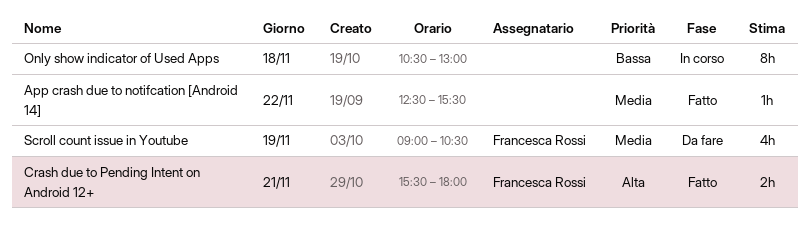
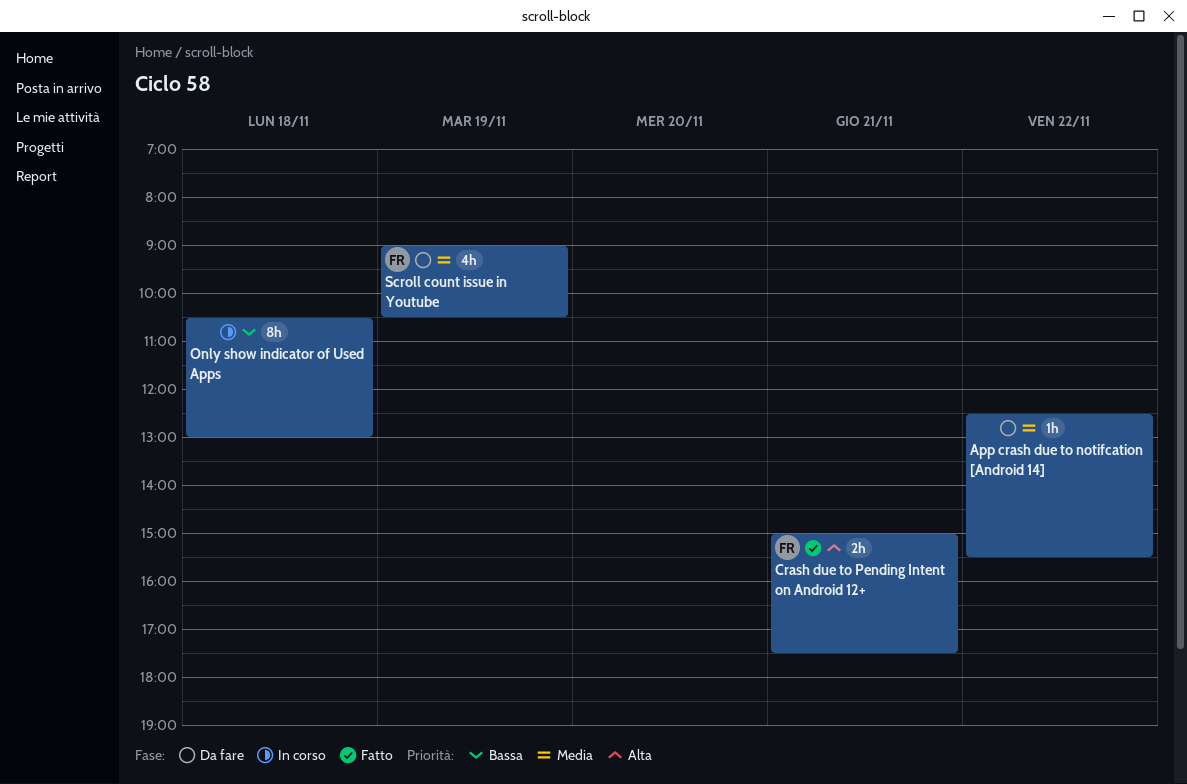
App crash due to notifcation [Android 14], status: Fatto -> Da fare
Crash due to Pending Intent on Android 12+, begins: 15:30 -> 15:00
Crash due to Pending Intent on Android 12+, ends: 18:00 -> 17:30

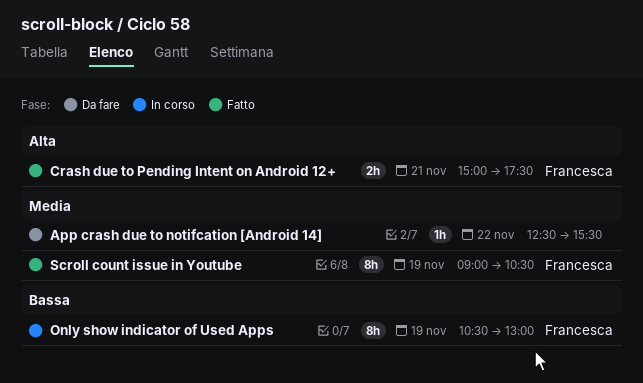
Only show indicator of Used Apps, owner: none -> Francesca
Only show indicator of Used Apps, day: Nov 18 -> Nov 19
Scroll count issue in Youtube, status: Da fare -> Fatto
Scroll count issue in Youtube, estimate: 4h -> 8h

